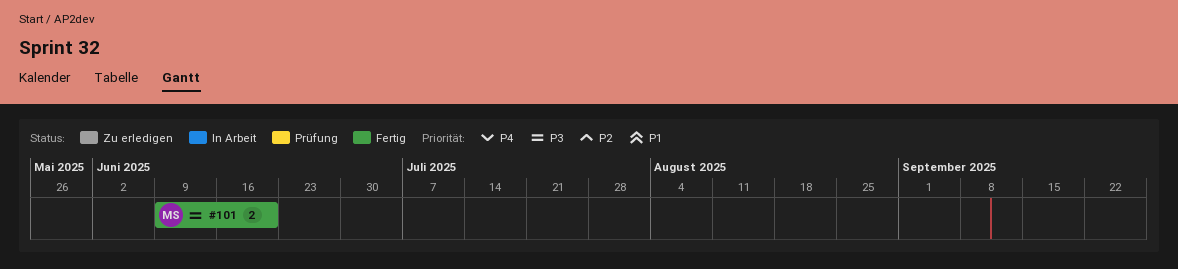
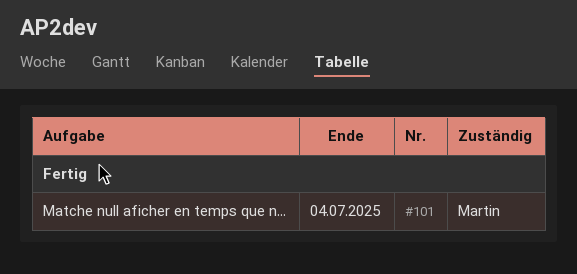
#101, due: Jun 20 -> Jul 4

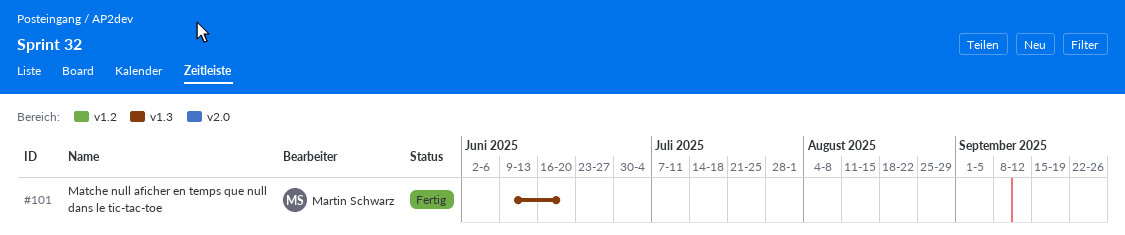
#101, due: Jul 4 -> Jun 20

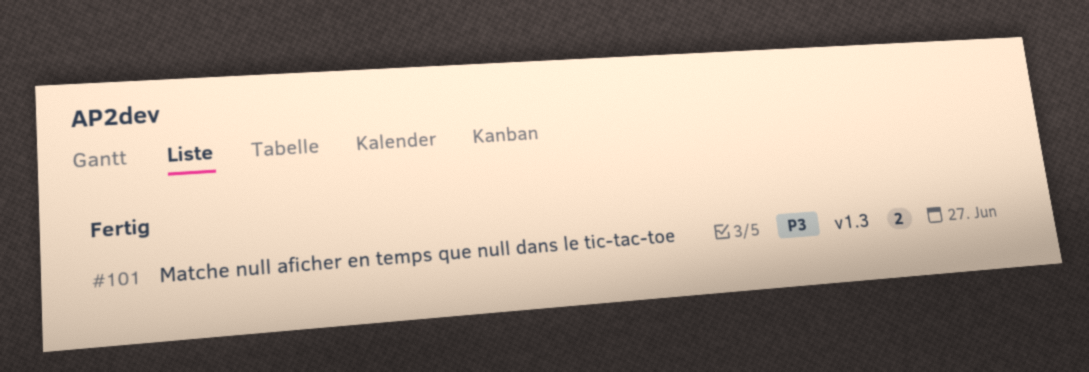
#101, due: Jun 20 -> Jun 27

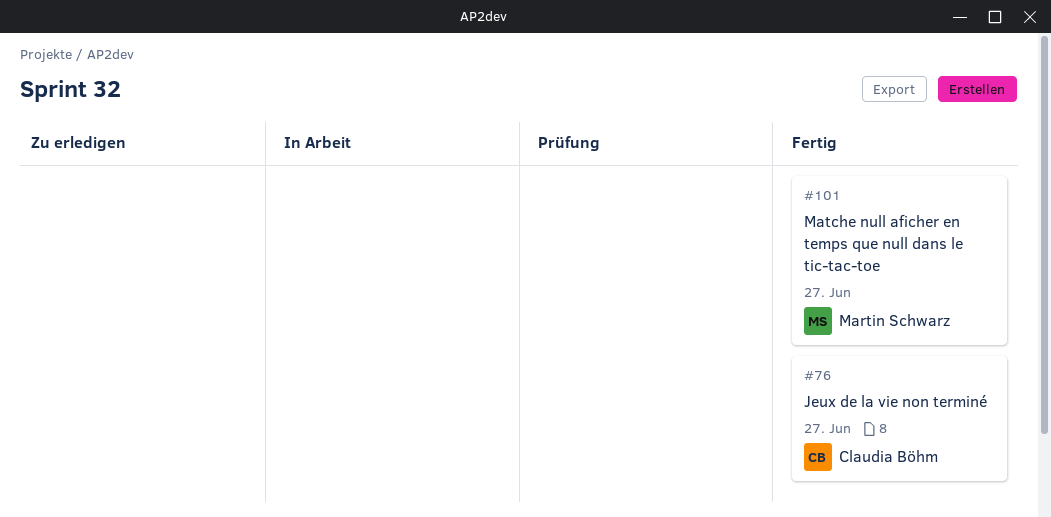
#76: none -> present

